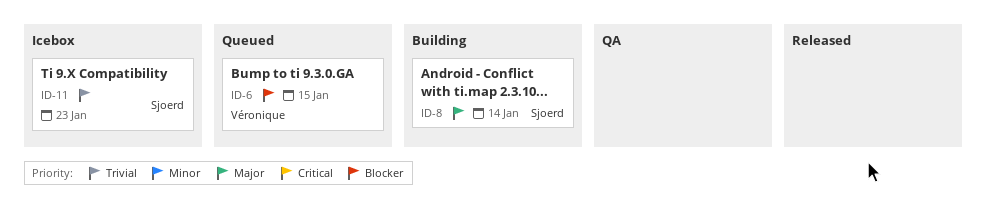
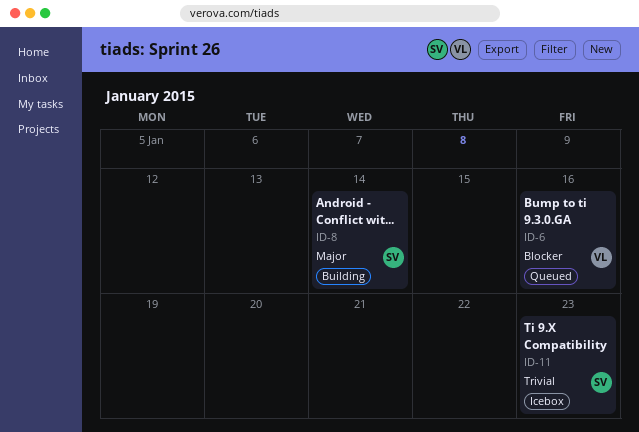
ID-6, due: Jan 15 -> Jan 16

